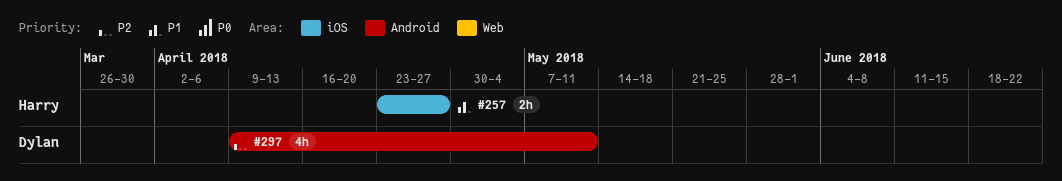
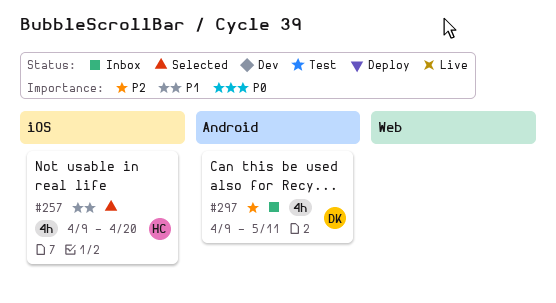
#257, estimate: 2h -> 4h
#257, start: Apr 23 -> Apr 9
#257, due: Apr 27 -> Apr 20

